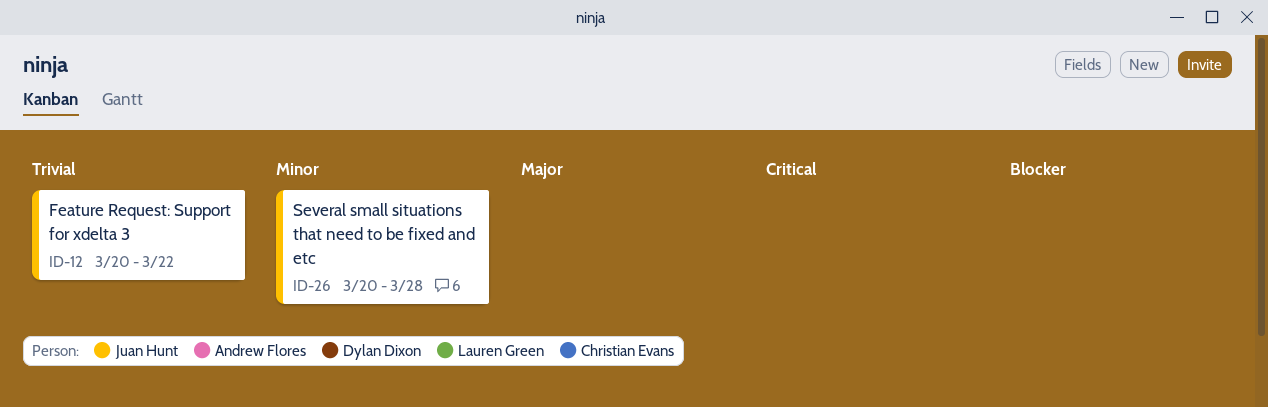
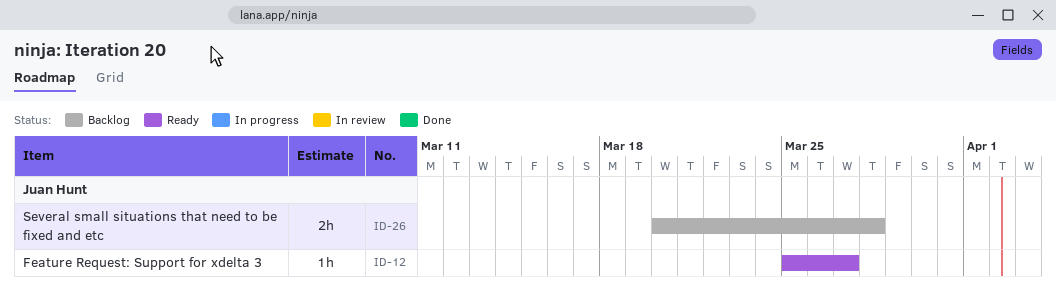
ID-12, start: Mar 20 -> Mar 25
ID-12, due: Mar 22 -> Mar 27

